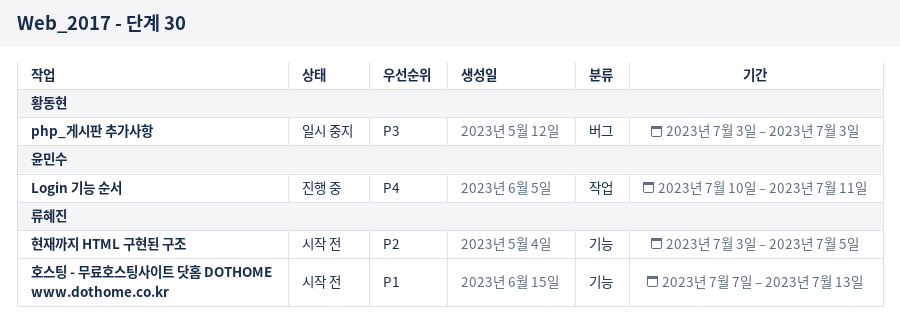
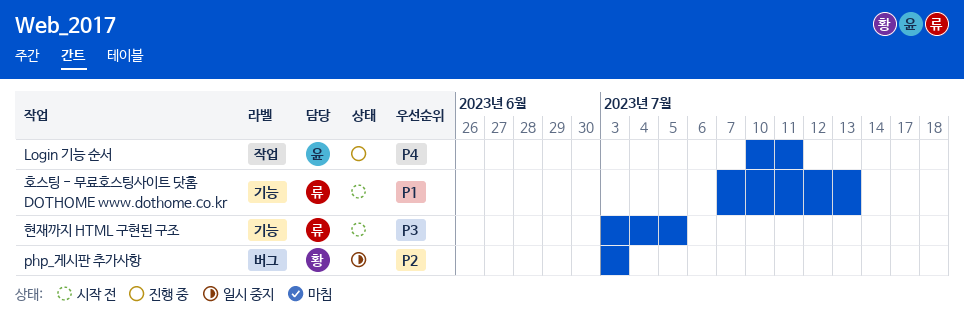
php_게시판 추가사항, priority: P3 -> P2
현재까지 HTML 구현된 구조, priority: P2 -> P3

